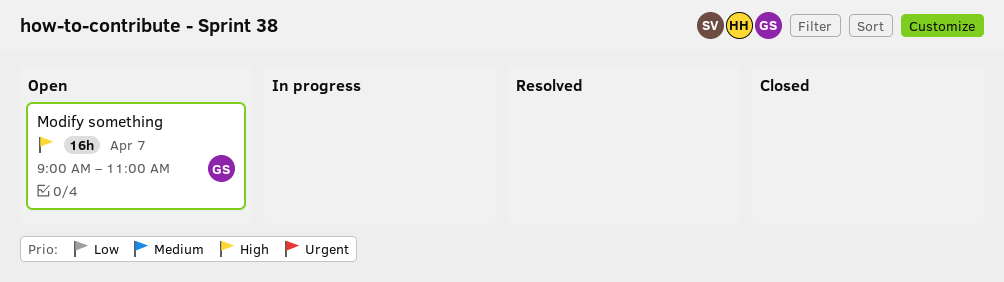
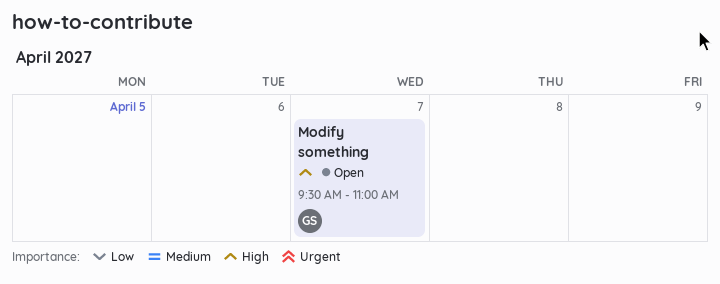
Modify something, begins: 09:00 -> 09:30

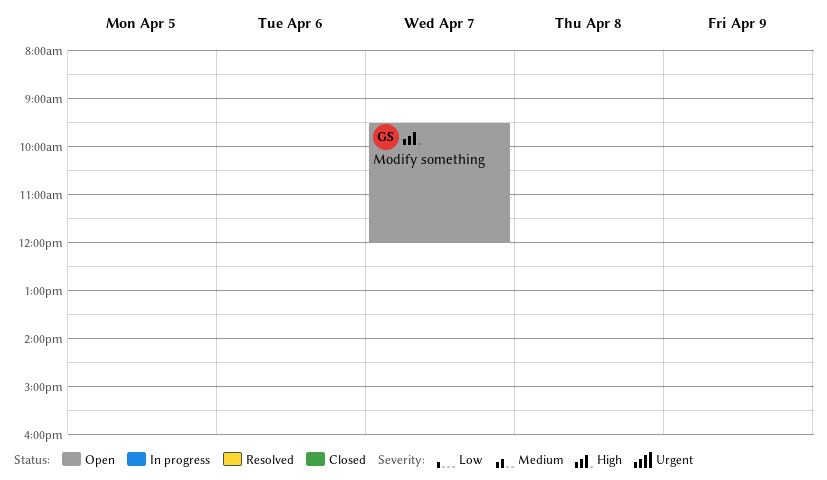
Modify something, ends: 11:00 -> 12:00

